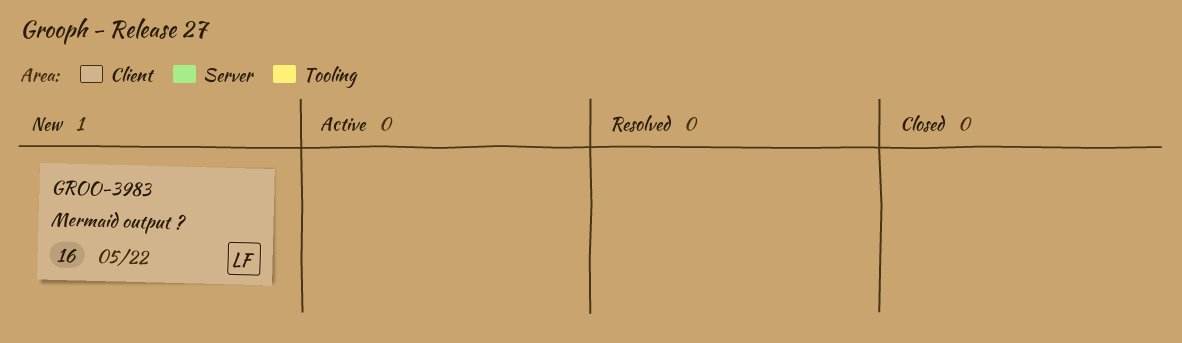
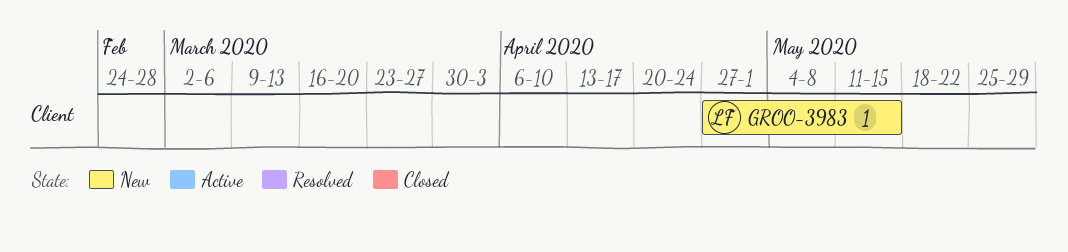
GROO-3983, estimate: 16 -> 1
GROO-3983, due: May 22 -> May 15

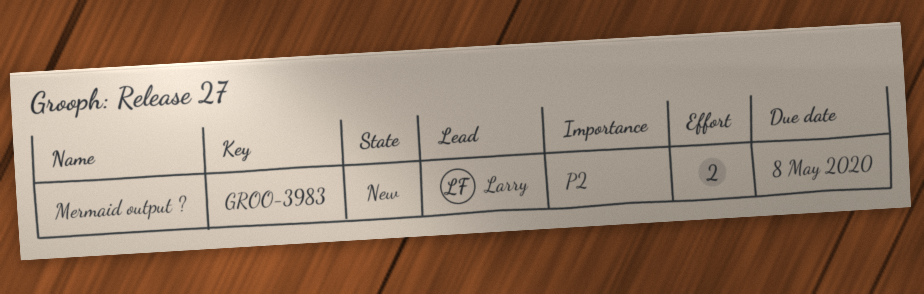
GROO-3983, estimate: 1 -> 2
GROO-3983, due: May 15 -> May 8

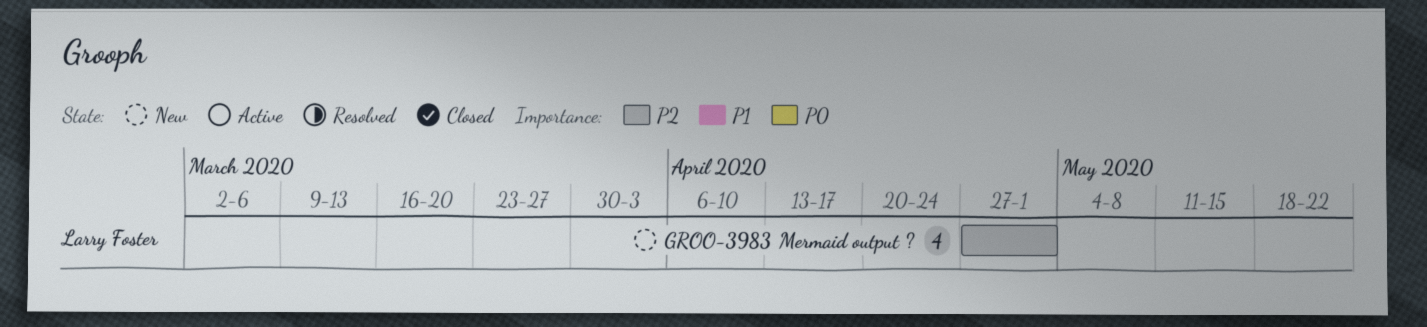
GROO-3983, estimate: 2 -> 4
GROO-3983, due: May 8 -> May 1

